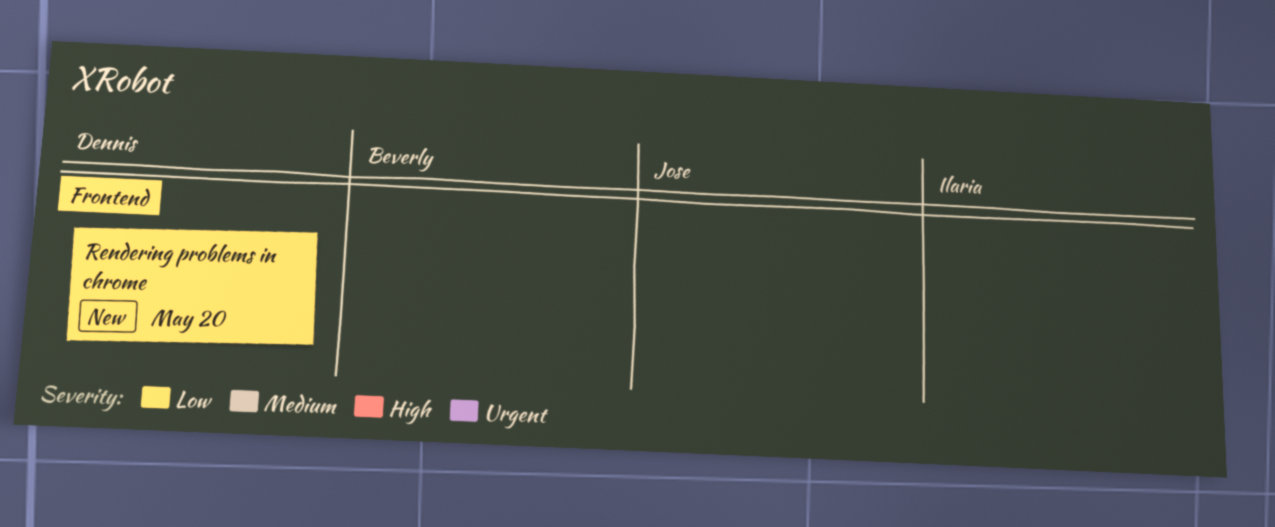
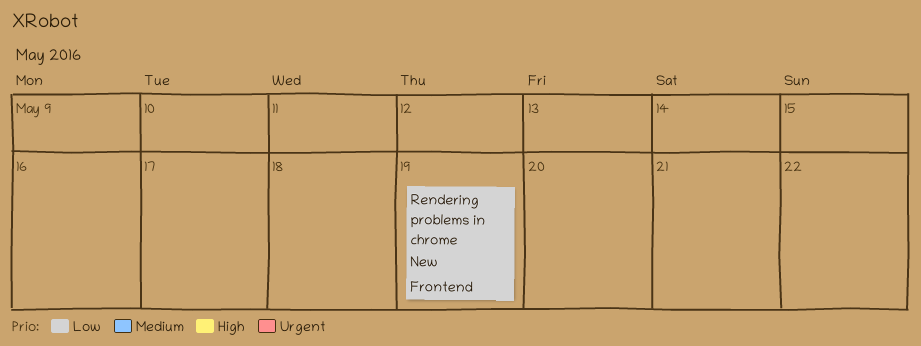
Rendering problems in chrome, due: May 20 -> May 19

